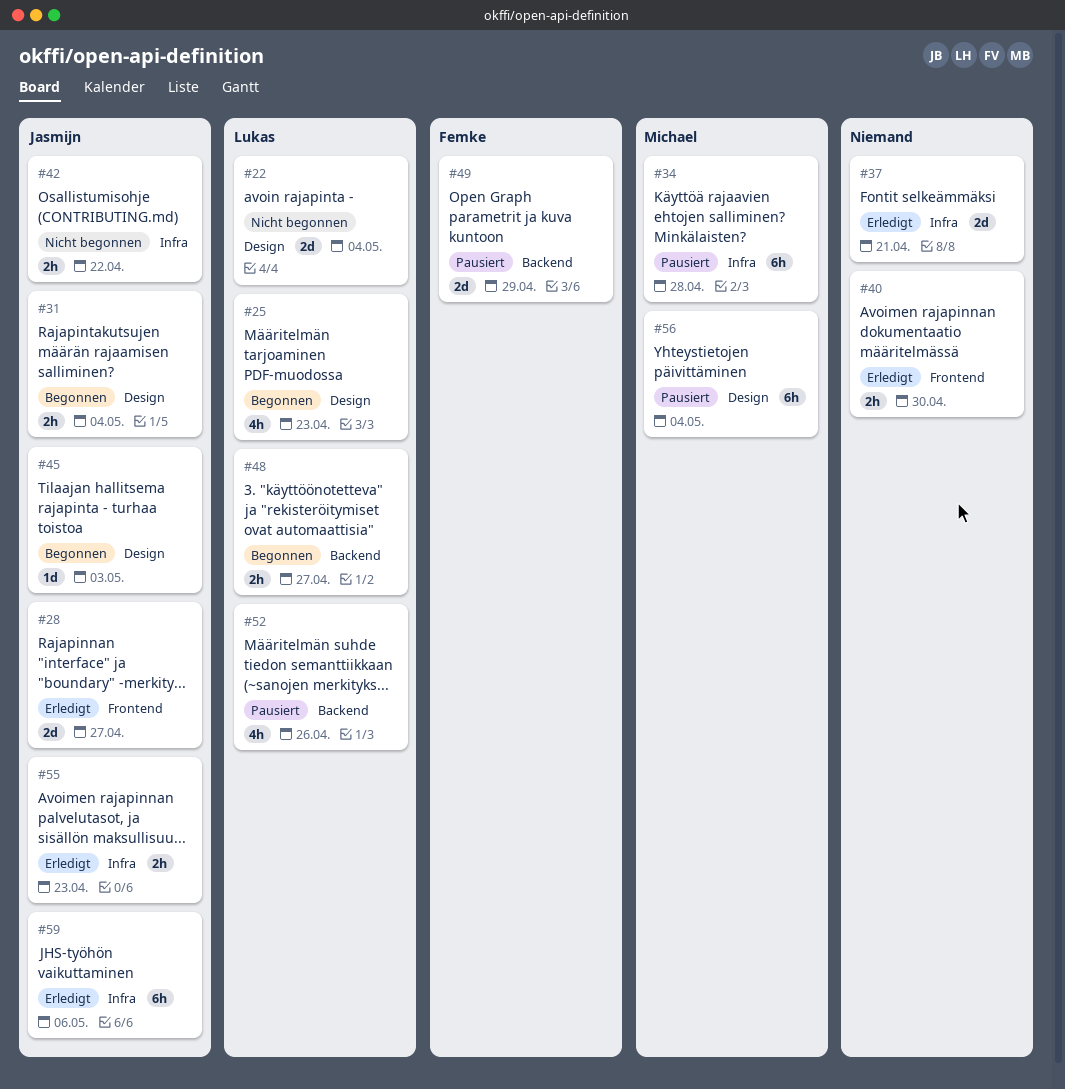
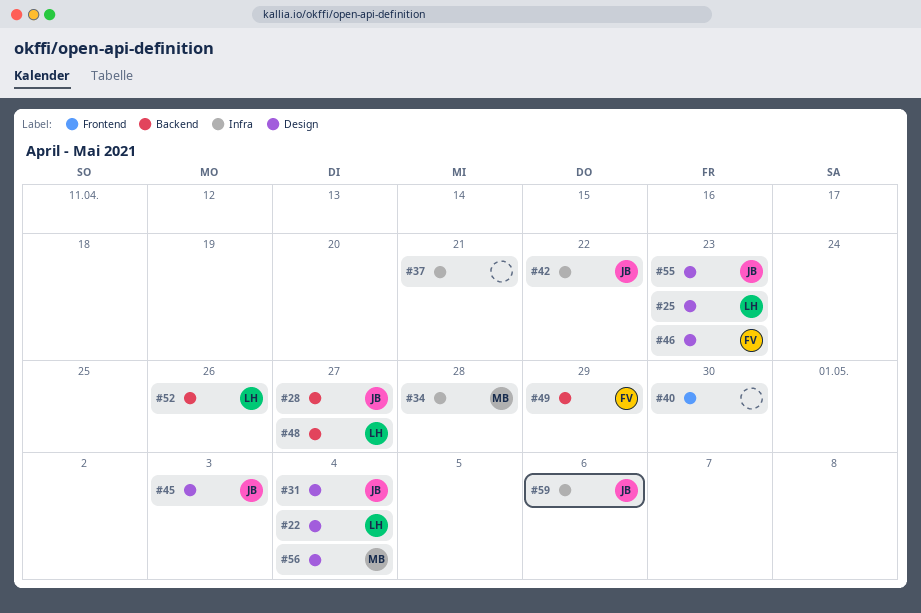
#28, label: Frontend -> Backend
#46: none -> present
#55, label: Infra -> Design

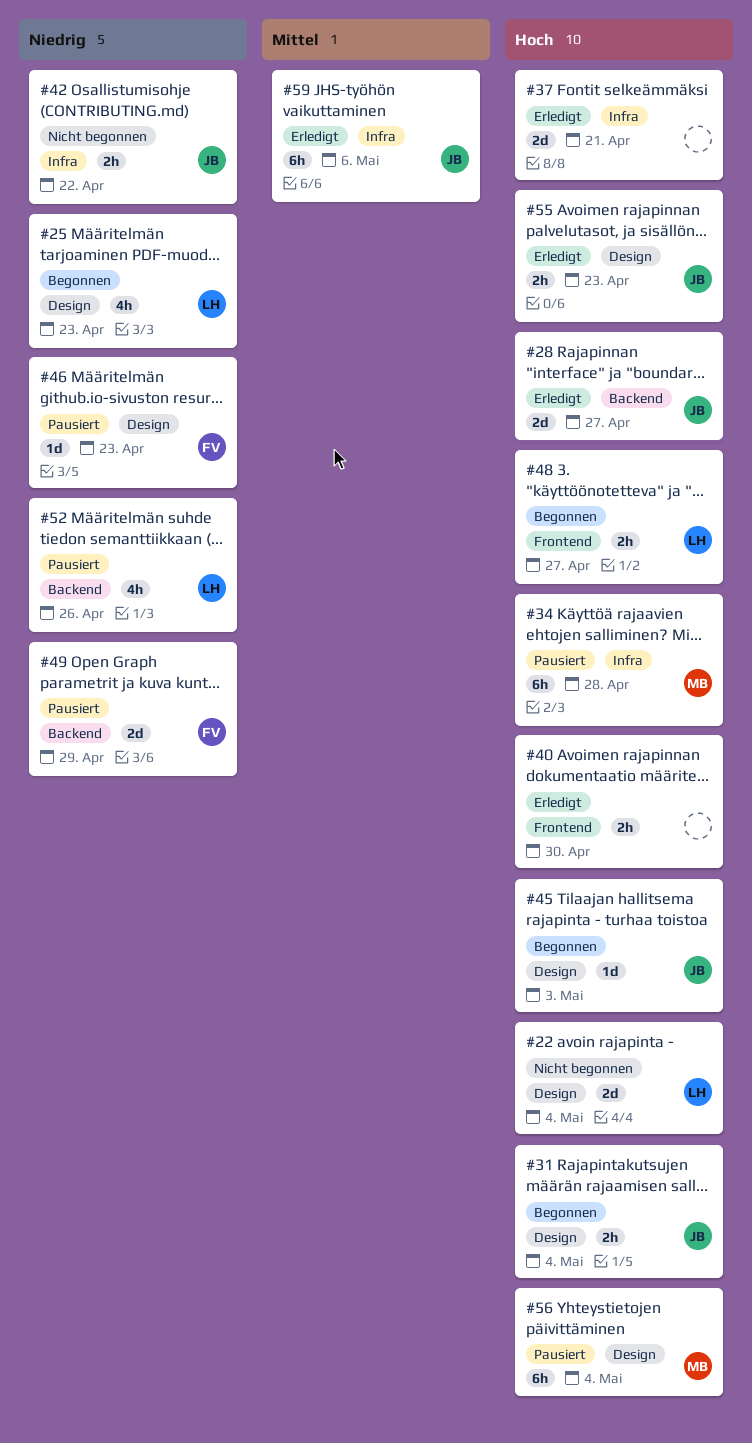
#48, label: Backend -> Frontend

